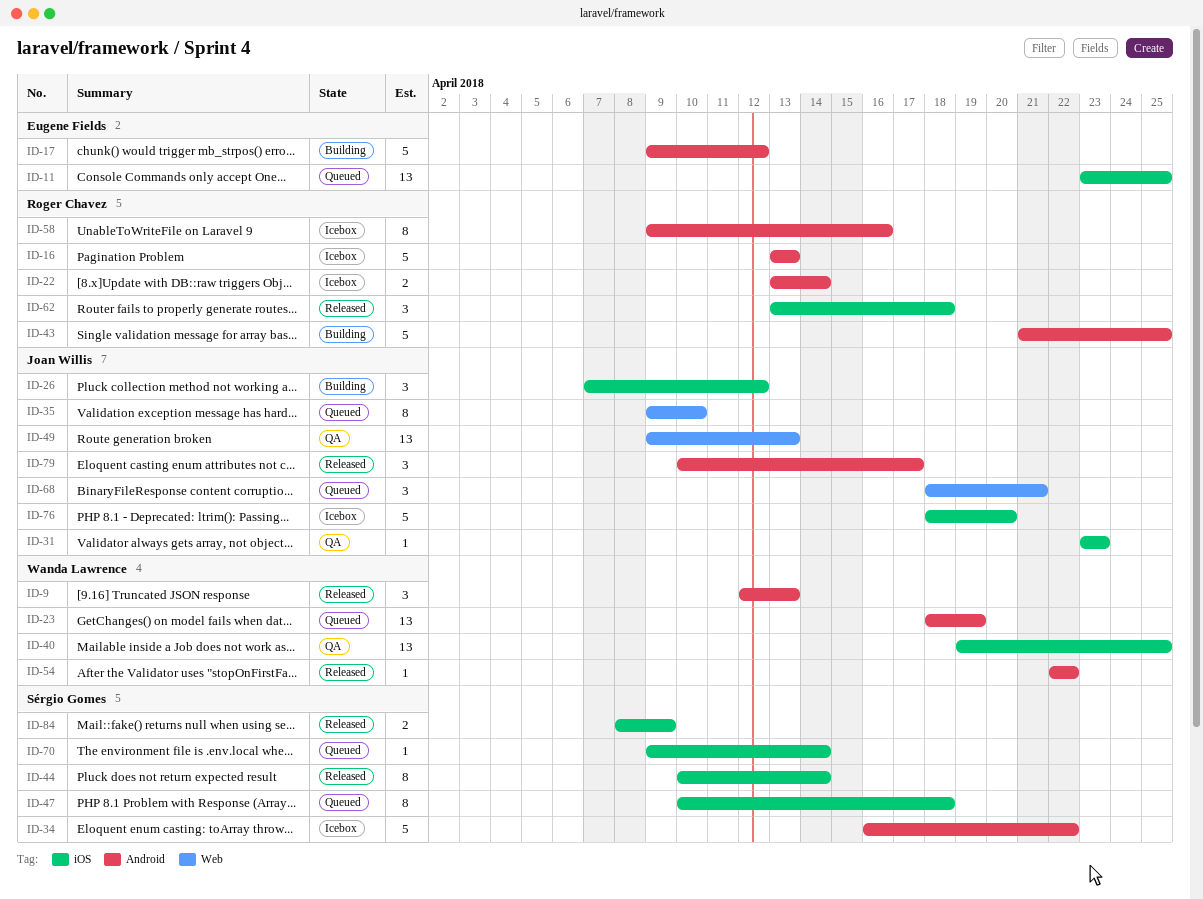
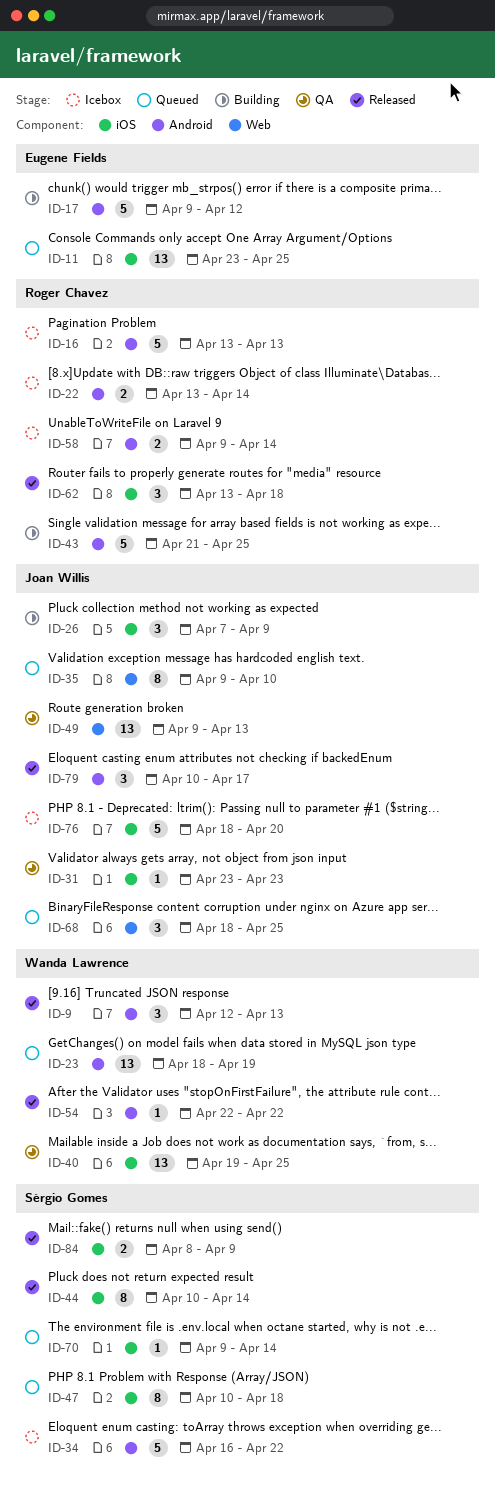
ID-26, due: Apr 12 -> Apr 9
ID-58, estimate: 8 -> 2
ID-58, due: Apr 16 -> Apr 14
ID-68, due: Apr 21 -> Apr 25

